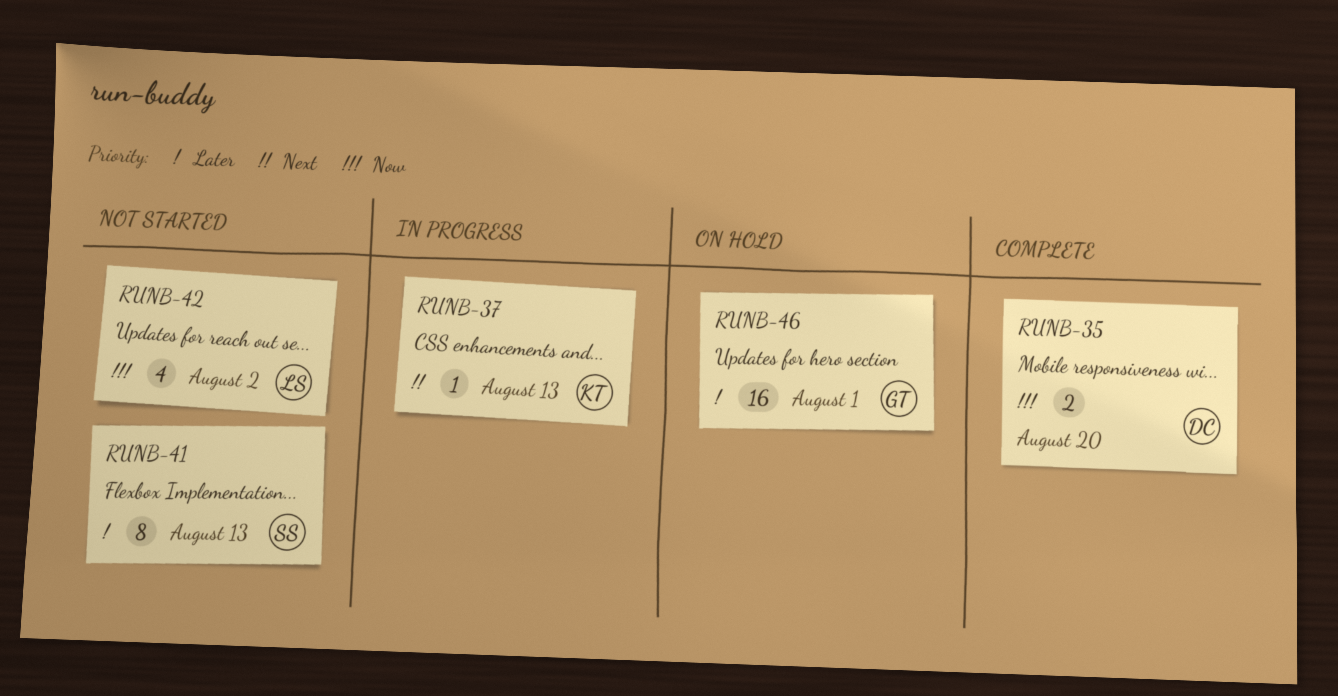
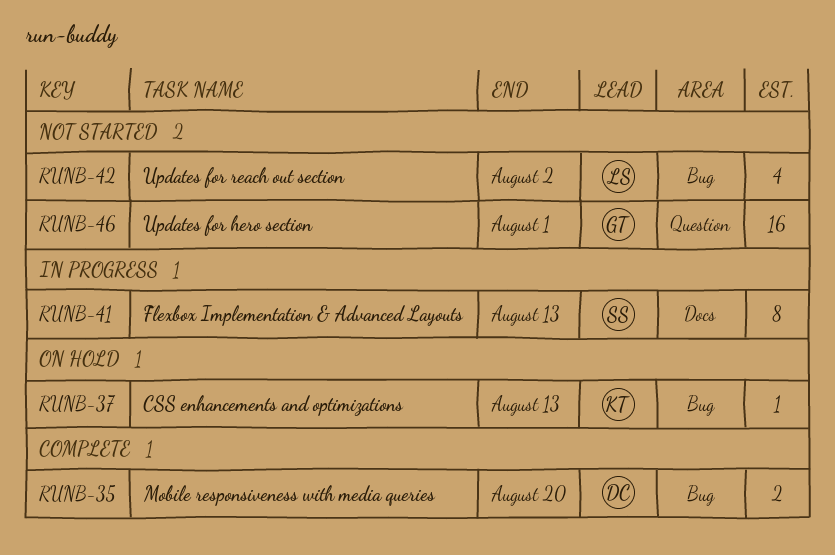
RUNB-37, status: In progress -> On hold
RUNB-41, status: Not started -> In progress
RUNB-46, status: On hold -> Not started

